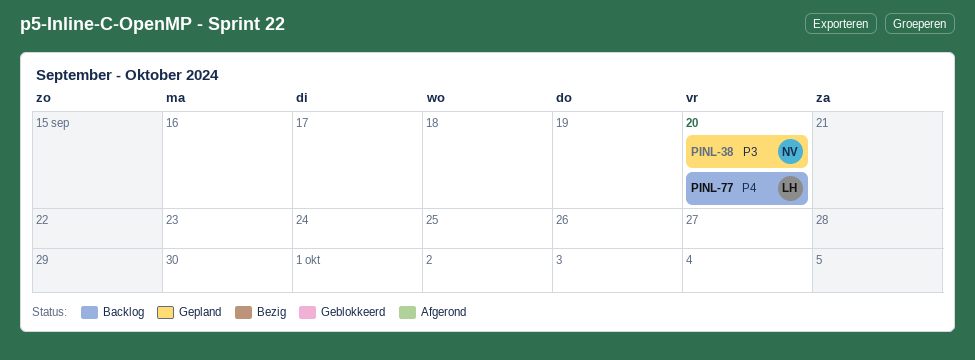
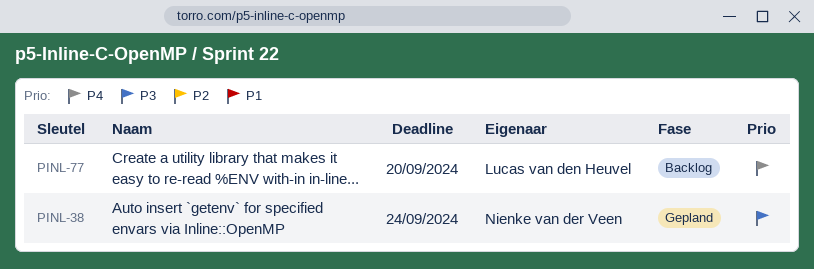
PINL-38, due: Sep 20 -> Sep 24

